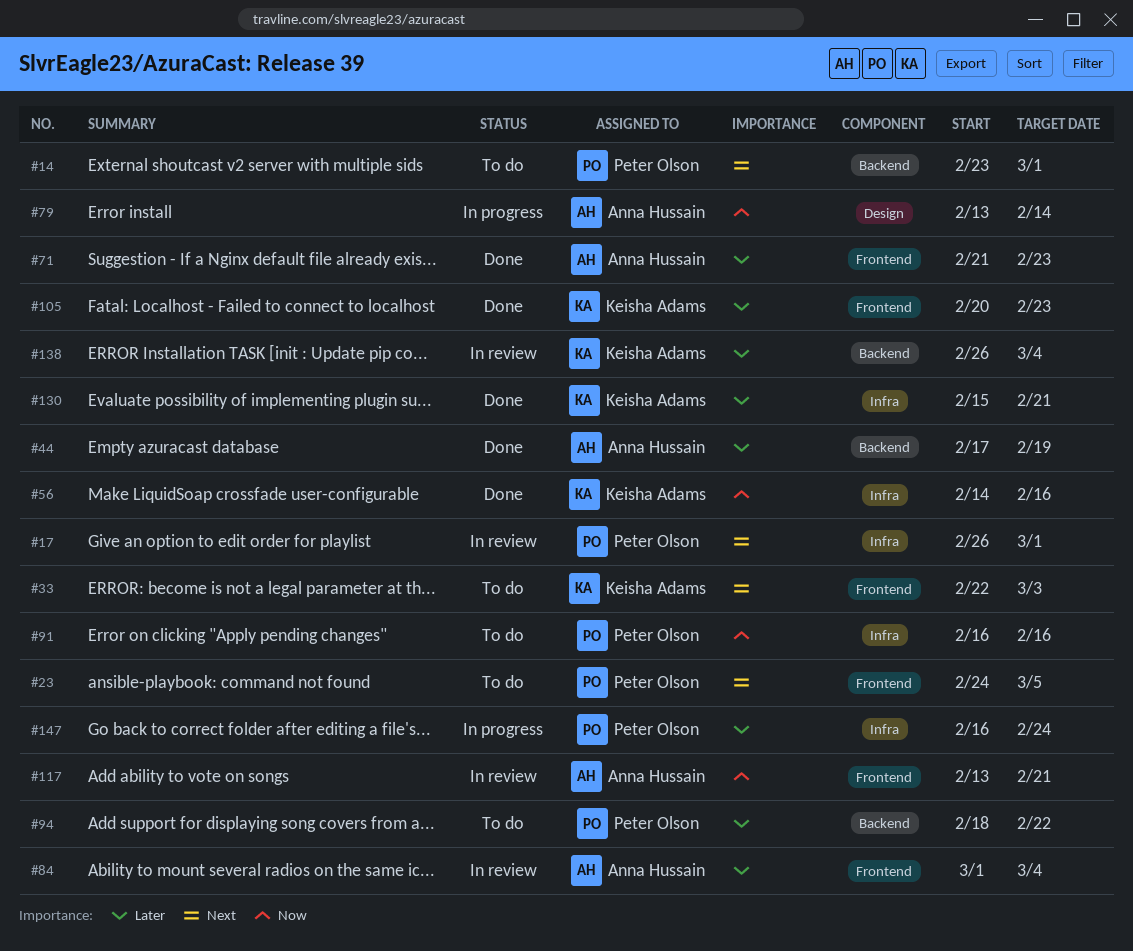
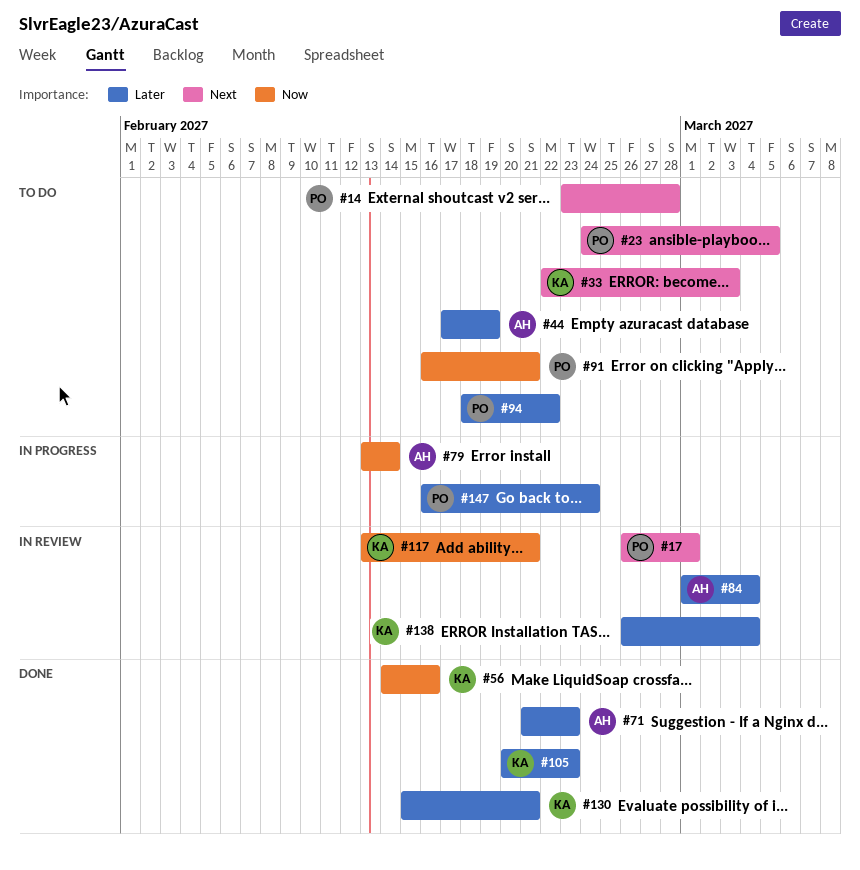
#14, due: Mar 1 -> Feb 28
#44, status: Done -> To do
#91, due: Feb 16 -> Feb 21
#117, owner: Anna Hussain -> Keisha Adams

